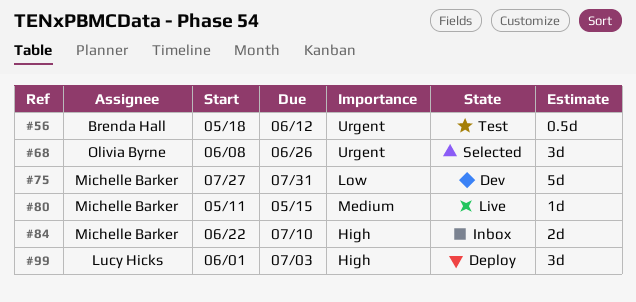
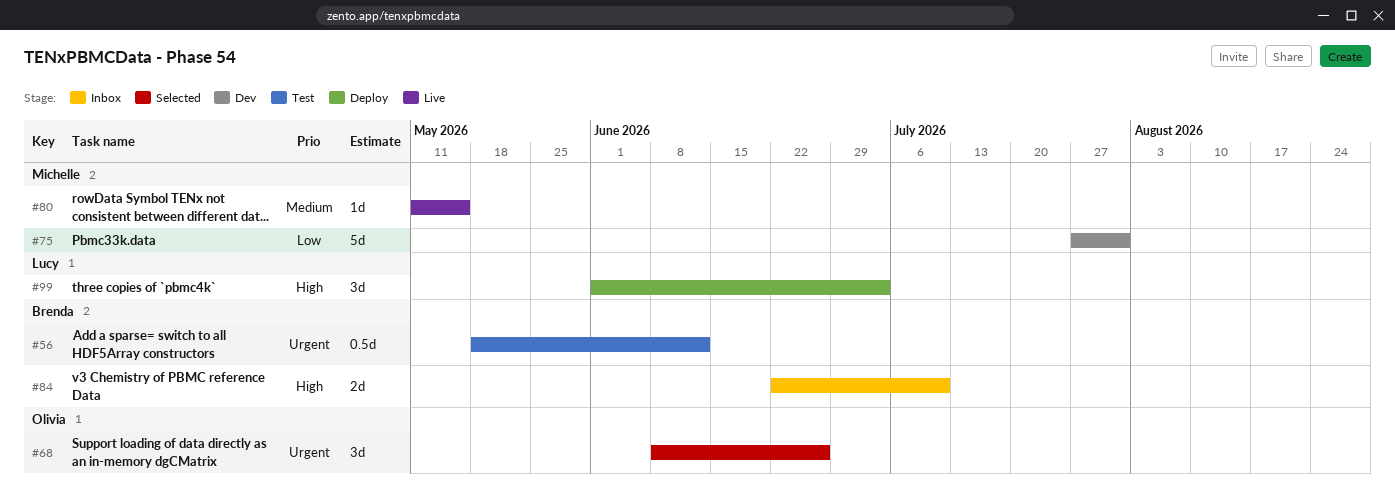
#84, owner: Michelle Barker -> Brenda Hall

